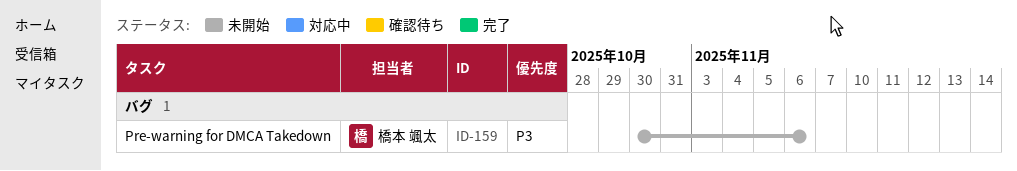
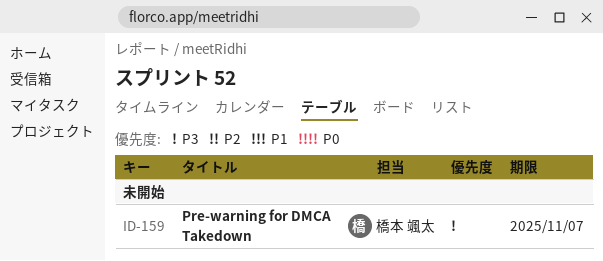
ID-159, due: Nov 6 -> Nov 7

